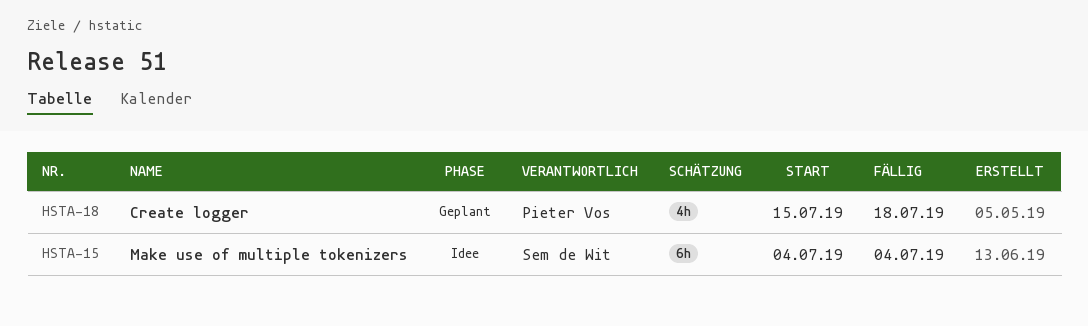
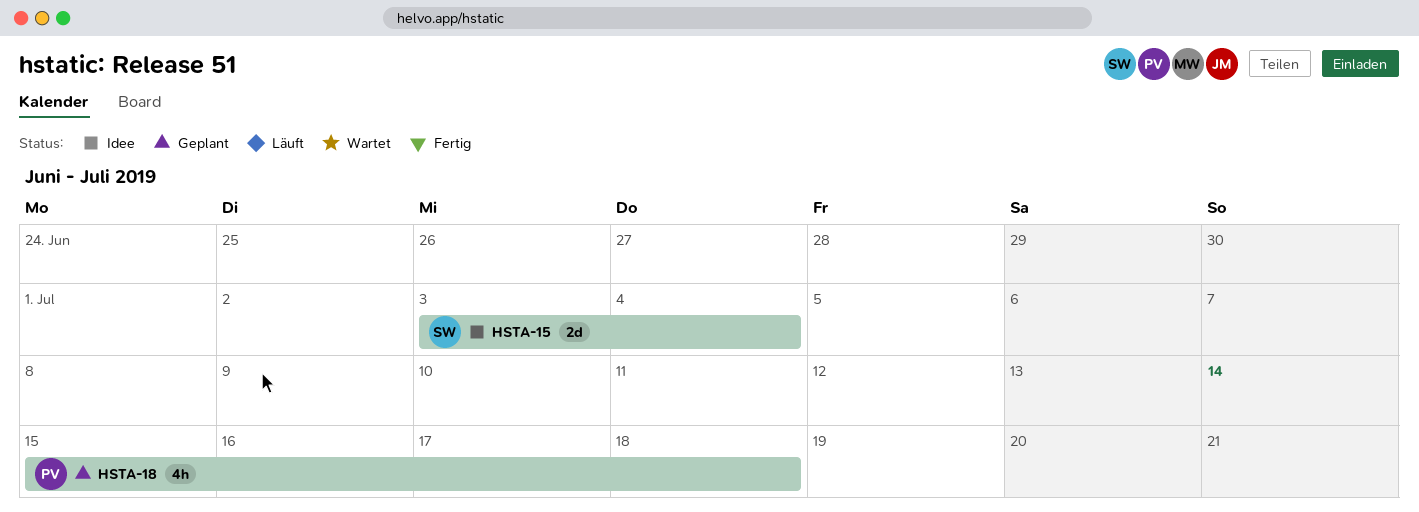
HSTA-15, estimate: 6h -> 2d
HSTA-15, start: Jul 4 -> Jul 3

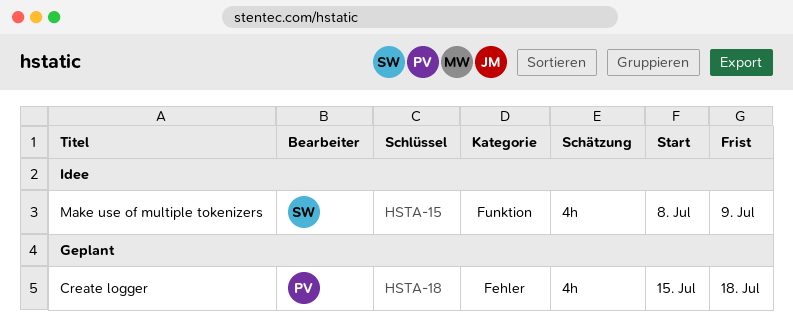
HSTA-15, estimate: 2d -> 4h
HSTA-15, start: Jul 3 -> Jul 8
HSTA-15, due: Jul 4 -> Jul 9

